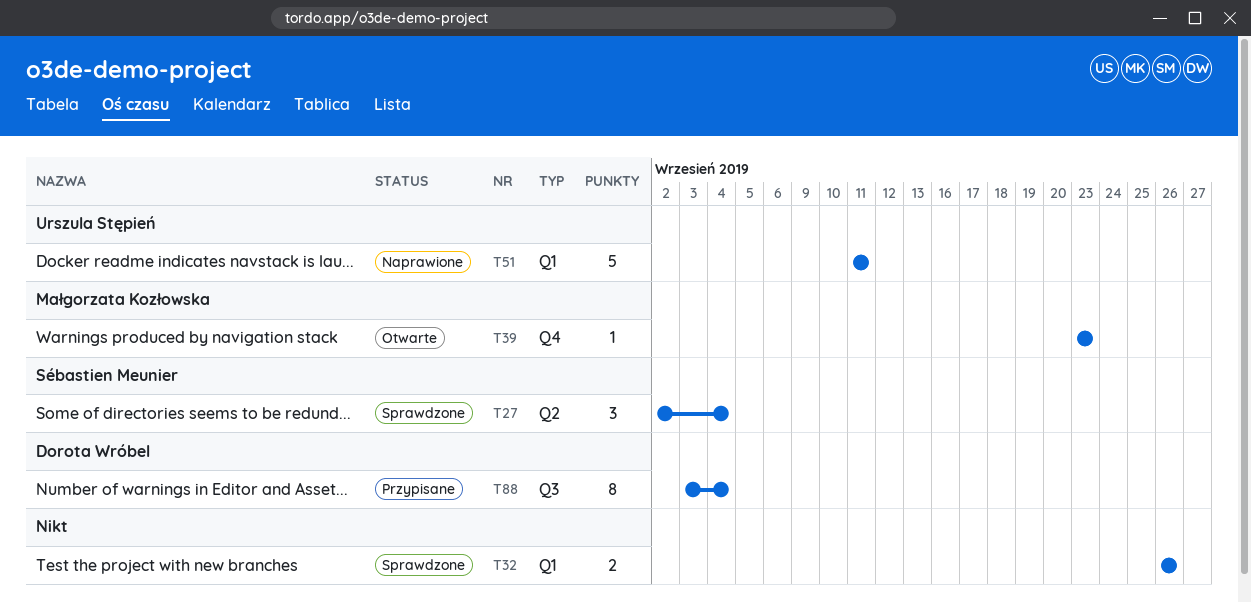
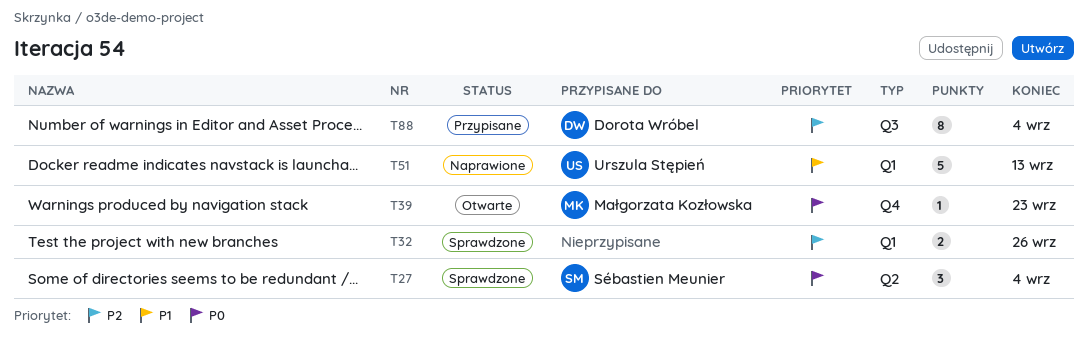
T51, due: Sep 11 -> Sep 13

